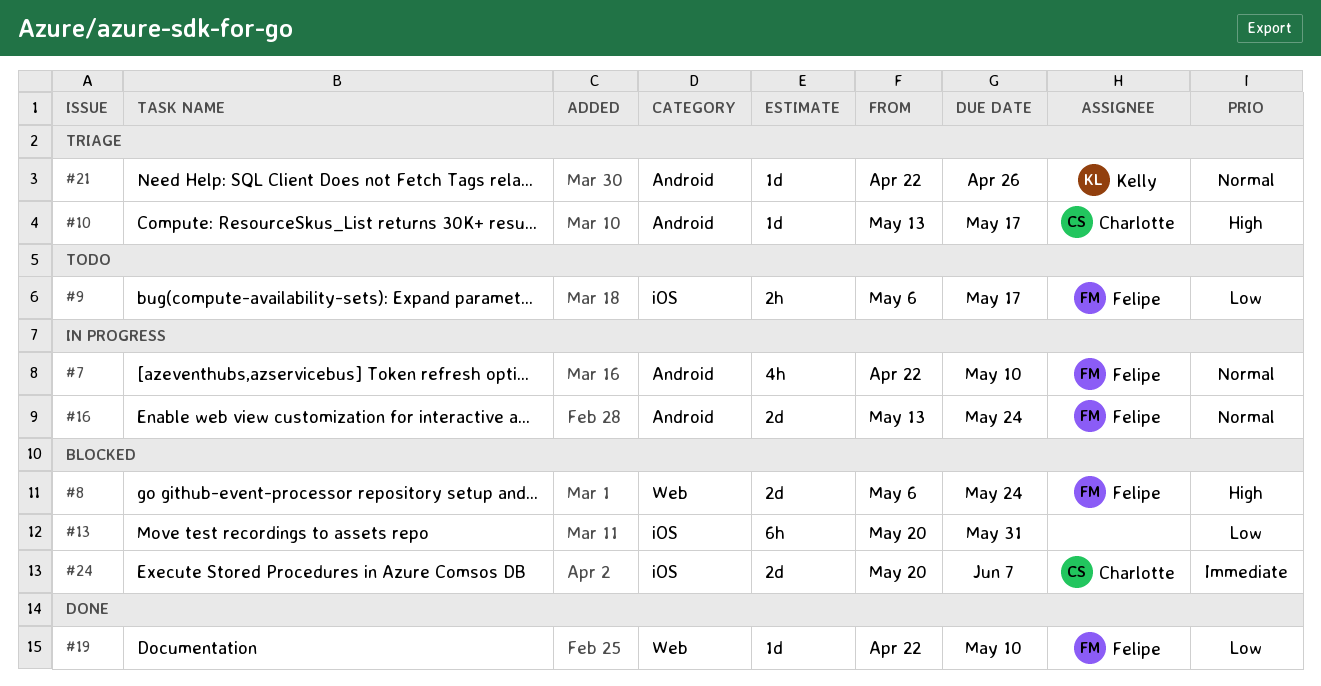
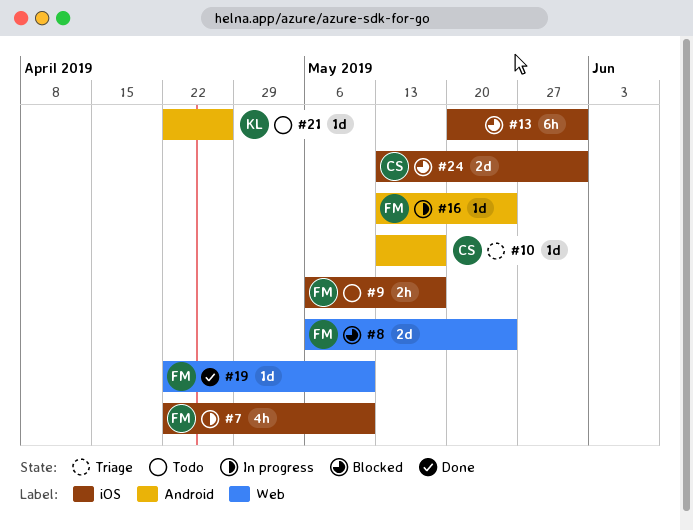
#7, label: Android -> iOS
#16, estimate: 2d -> 1d
#21, status: Triage -> Todo
#24, start: May 20 -> May 13
#24, due: Jun 7 -> May 31

